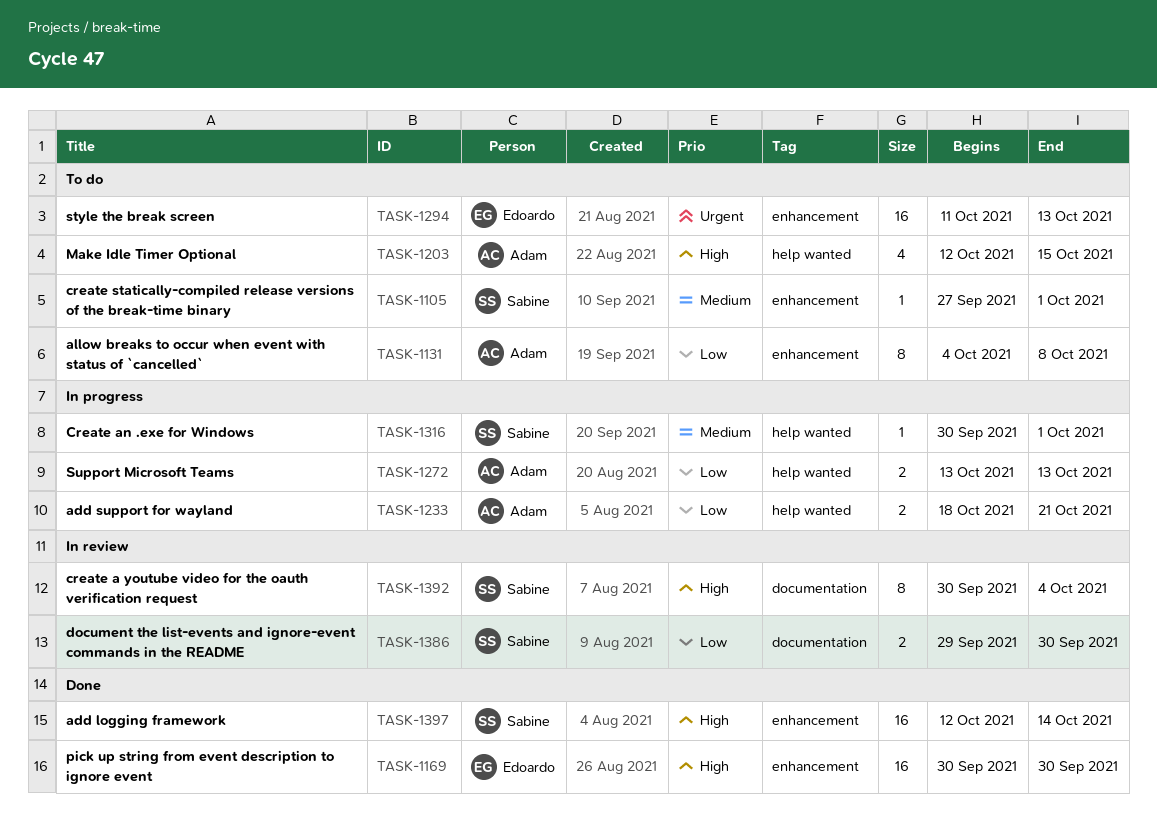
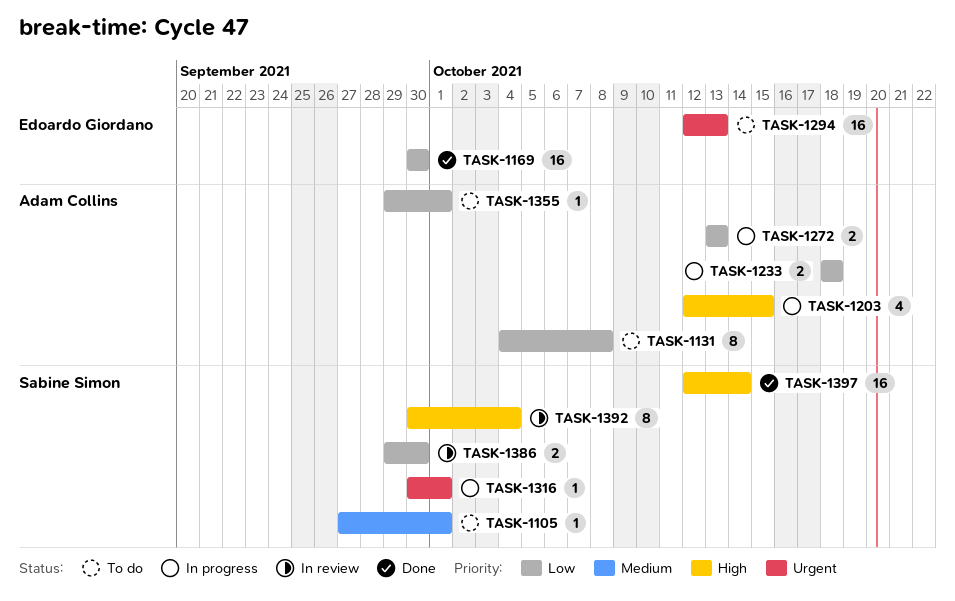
TASK-1169, priority: High -> Low
TASK-1203, status: To do -> In progress
TASK-1233, due: Oct 21 -> Oct 18
TASK-1294, start: Oct 11 -> Oct 12
TASK-1316, priority: Medium -> Urgent
TASK-1355: none -> present

